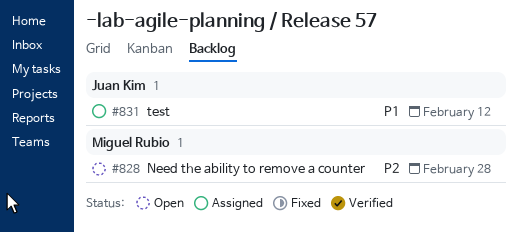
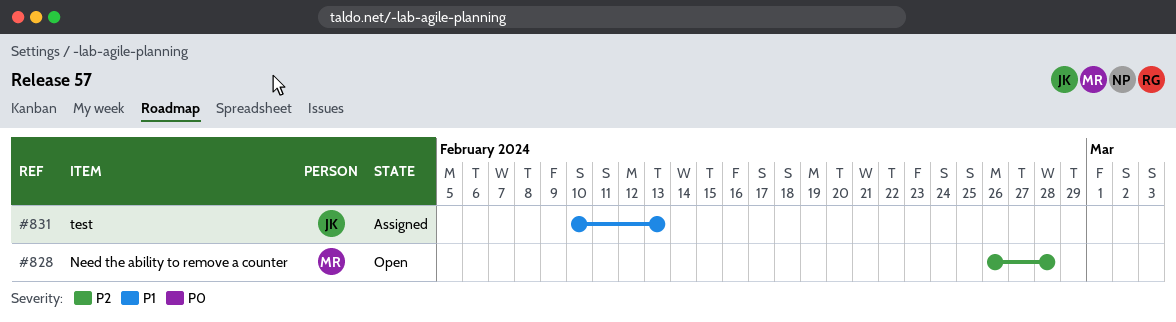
#831, due: Feb 12 -> Feb 13

